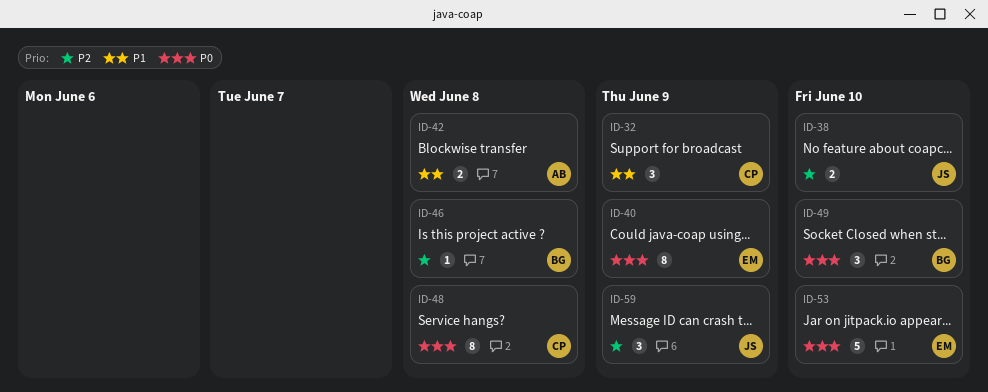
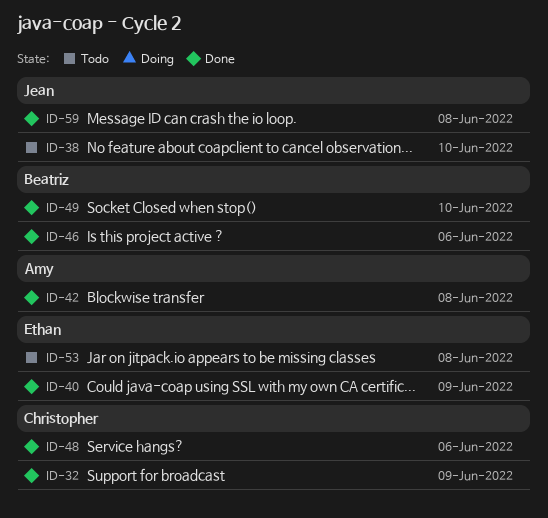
ID-46, due: Jun 8 -> Jun 6
ID-48, due: Jun 8 -> Jun 6
ID-53, due: Jun 10 -> Jun 8
ID-59, due: Jun 9 -> Jun 8

